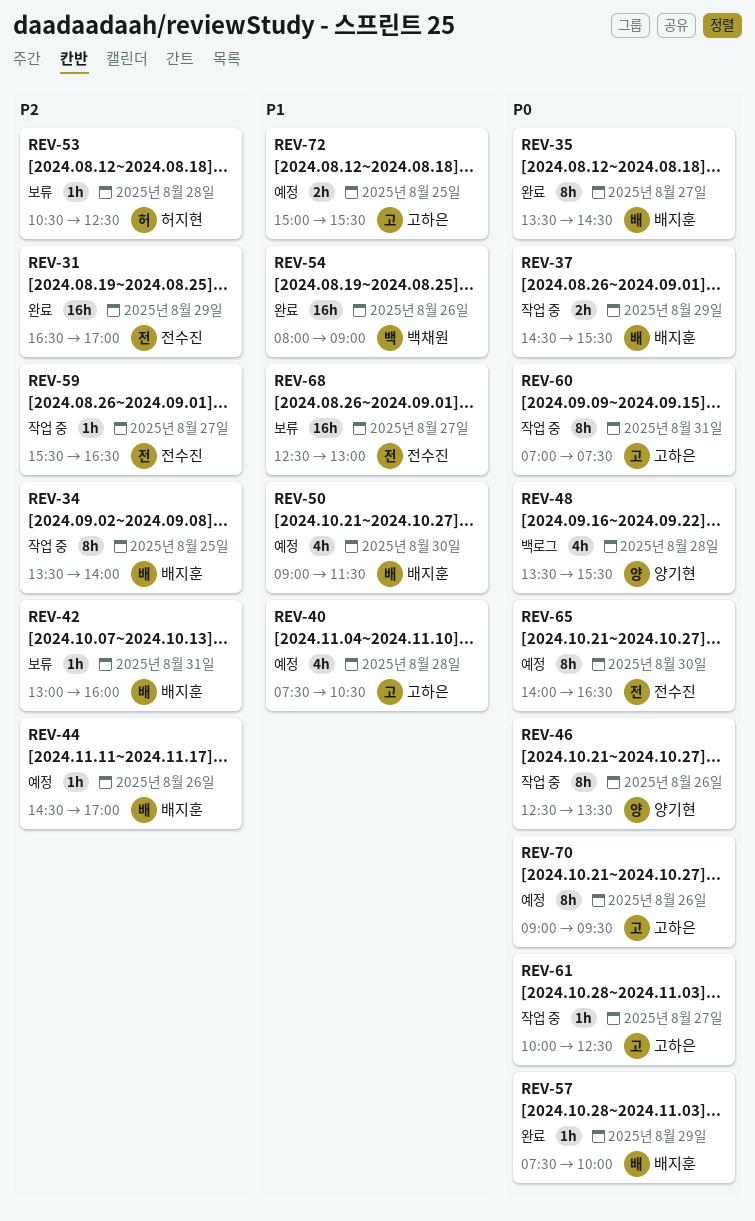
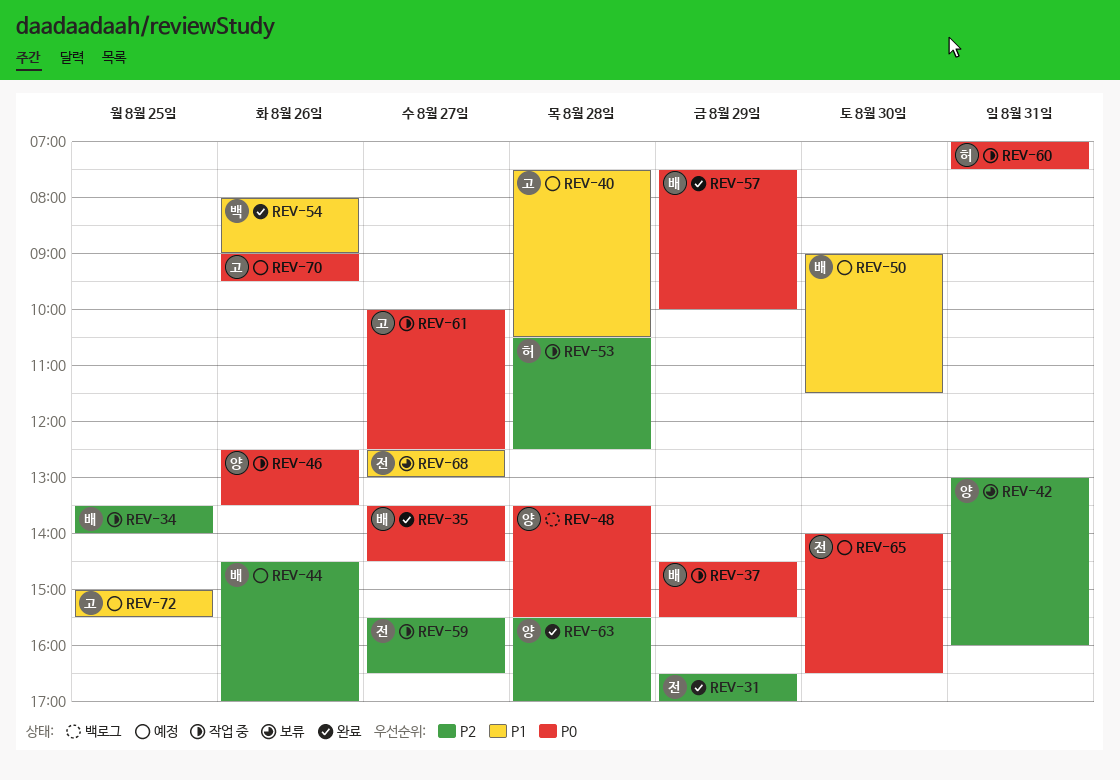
REV-42, owner: 배지훈 -> 양기현
REV-53, status: 보류 -> 작업 중
REV-60, owner: 고하은 -> 허지현
REV-63: none -> present

